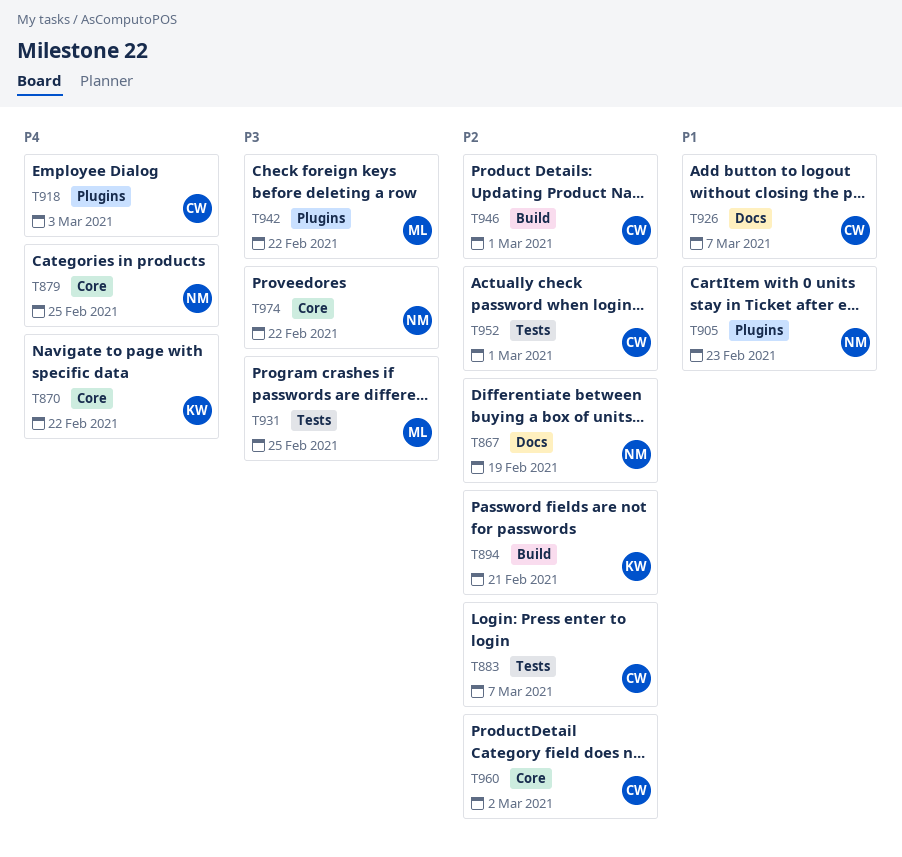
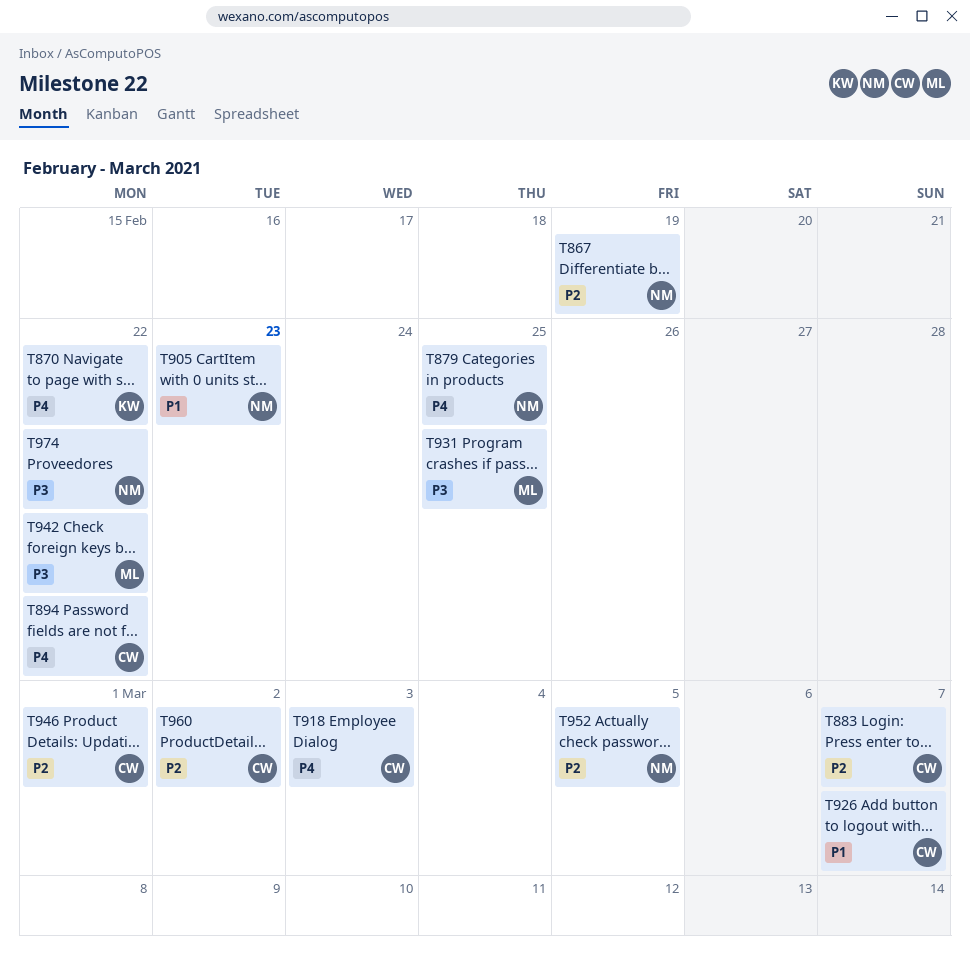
T894, owner: KW -> CW
T894, priority: P2 -> P4
T894, due: Feb 21 -> Feb 22
T952, owner: CW -> NM
T952, due: Mar 1 -> Mar 5

